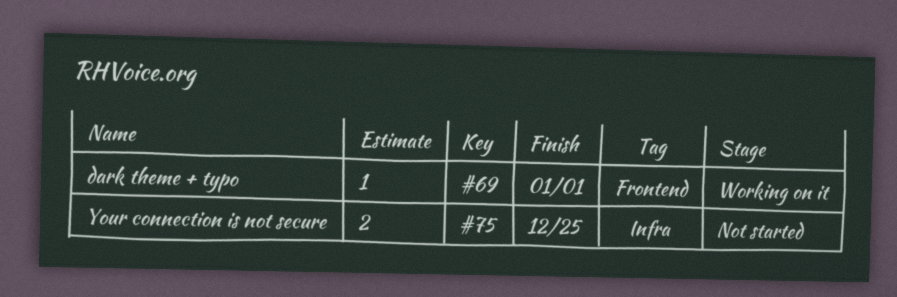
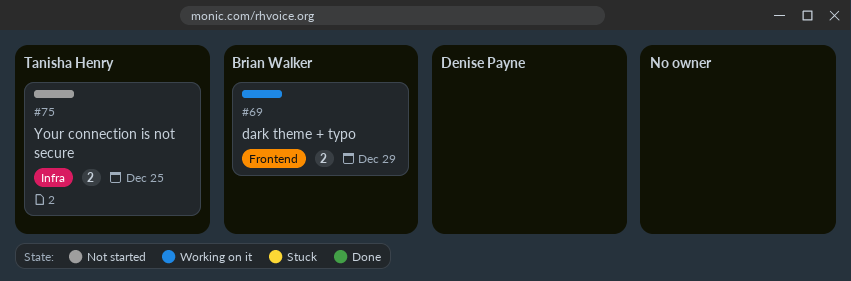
#69, estimate: 1 -> 2
#69, due: Jan 1 -> Dec 29

